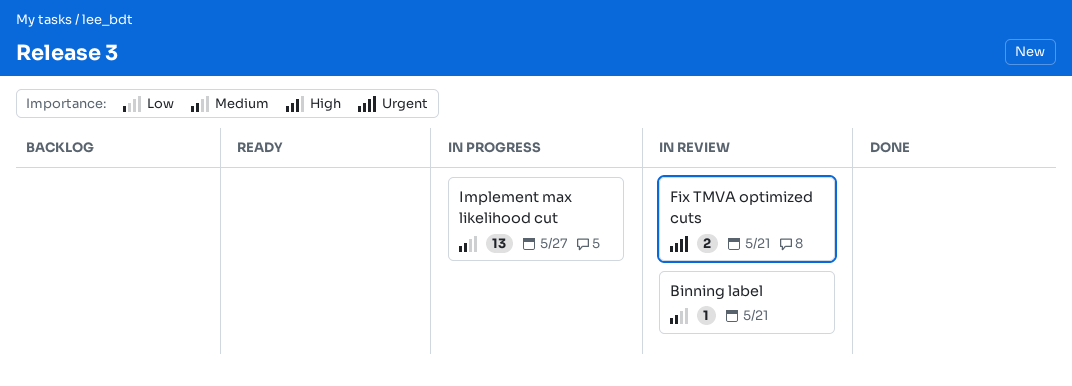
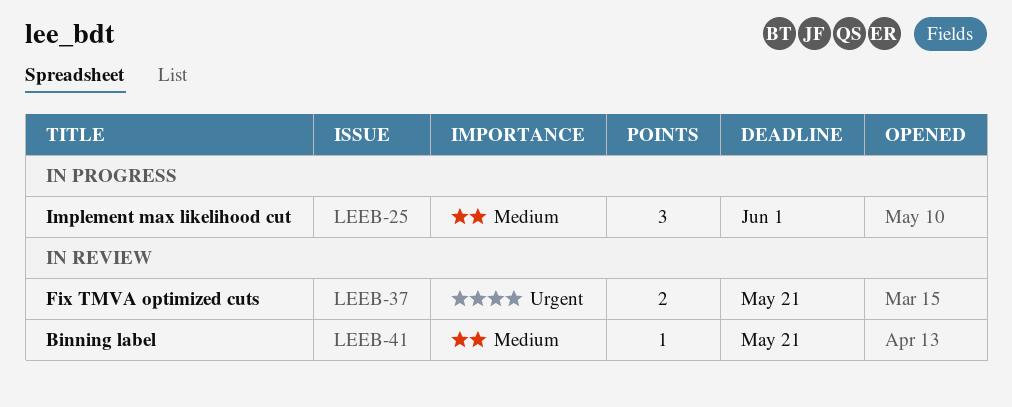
Implement max likelihood cut, estimate: 13 -> 3
Implement max likelihood cut, due: May 27 -> Jun 1

